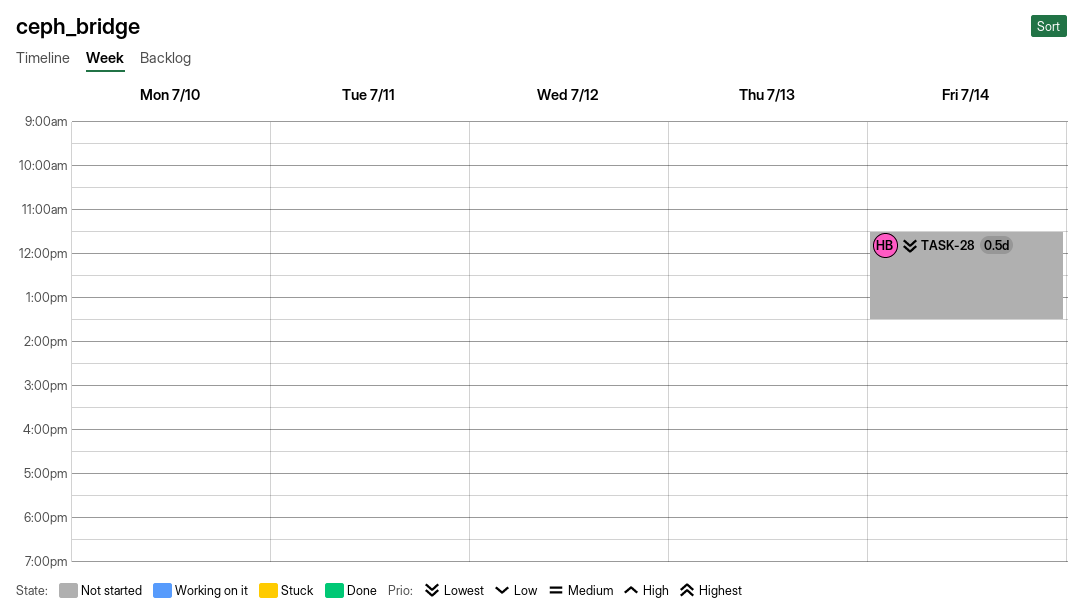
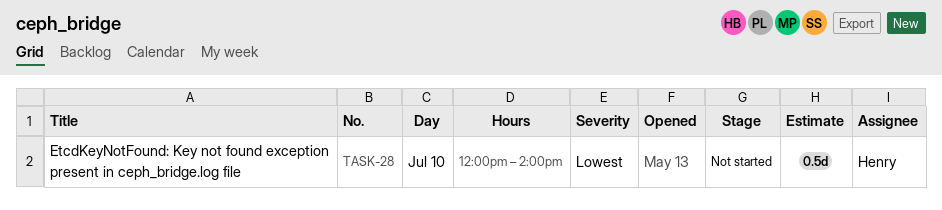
TASK-28, day: Jul 14 -> Jul 10
TASK-28, begins: 11:30 -> 12:00
TASK-28, ends: 13:30 -> 14:00

